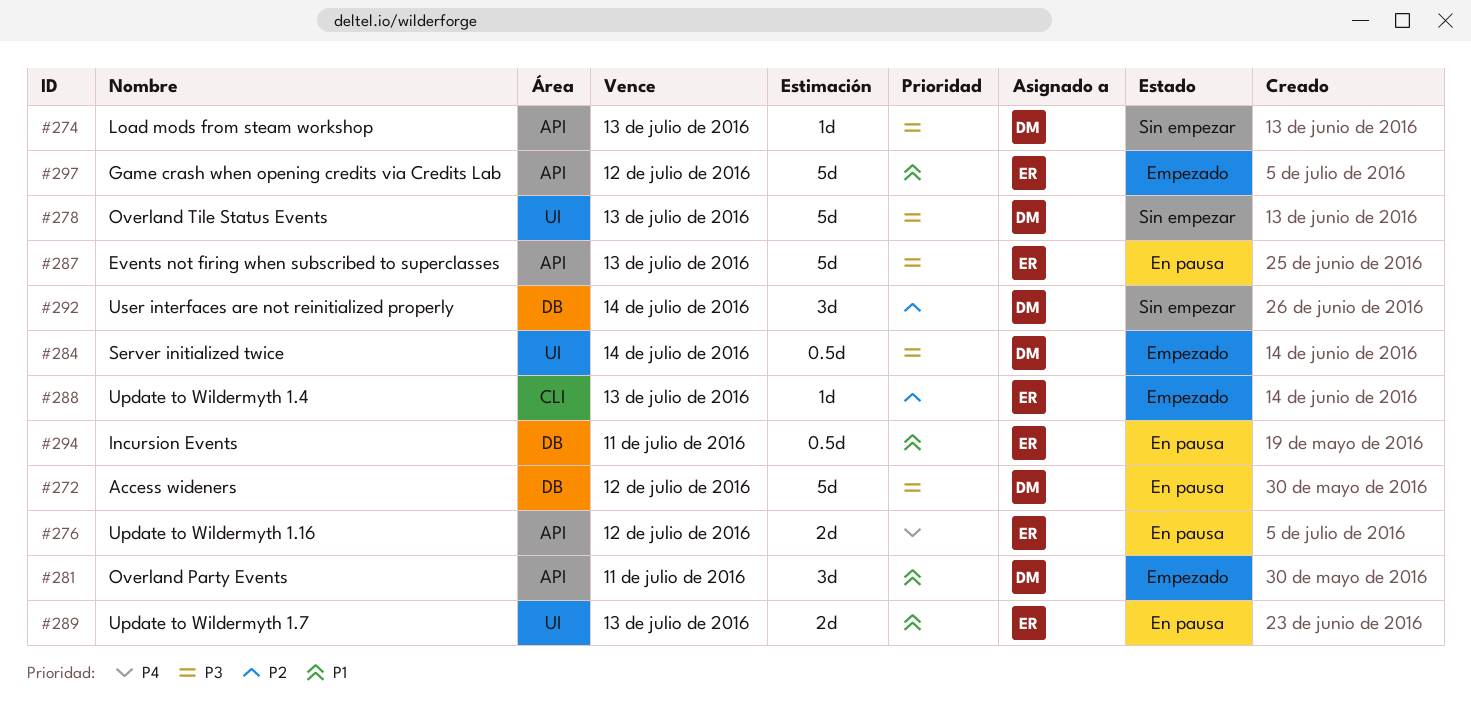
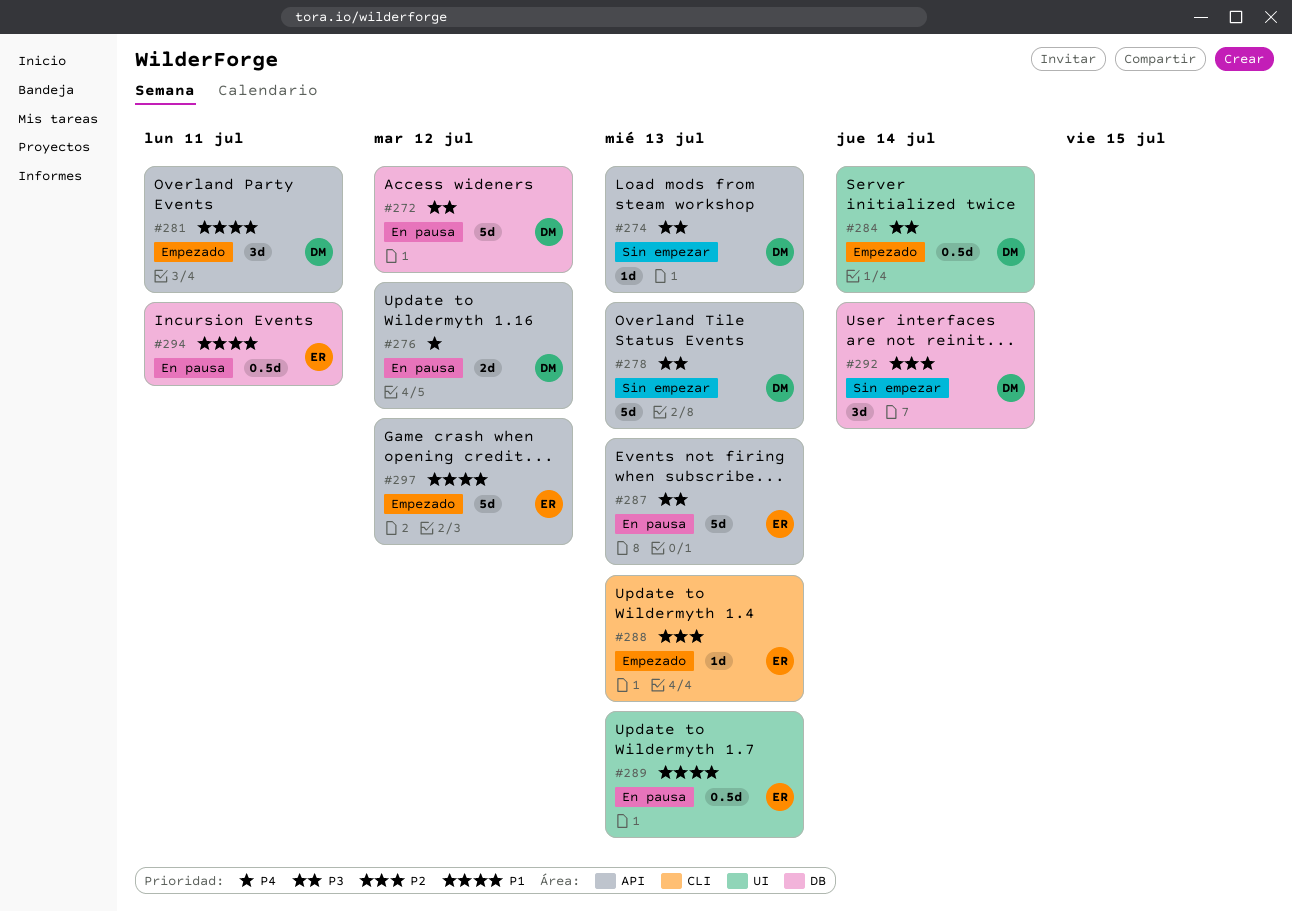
#276, owner: ER -> DM
#278, label: UI -> API
#289, estimate: 2d -> 0.5d

